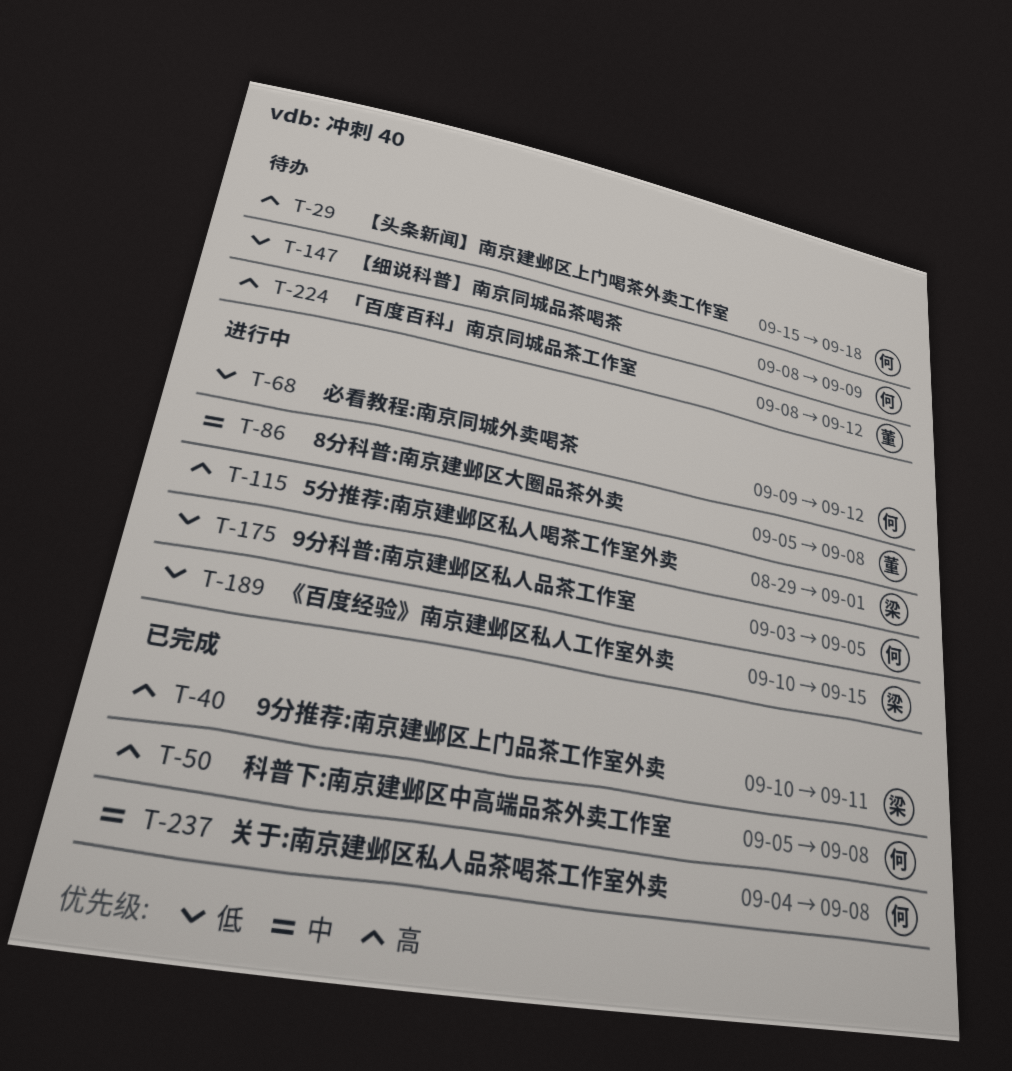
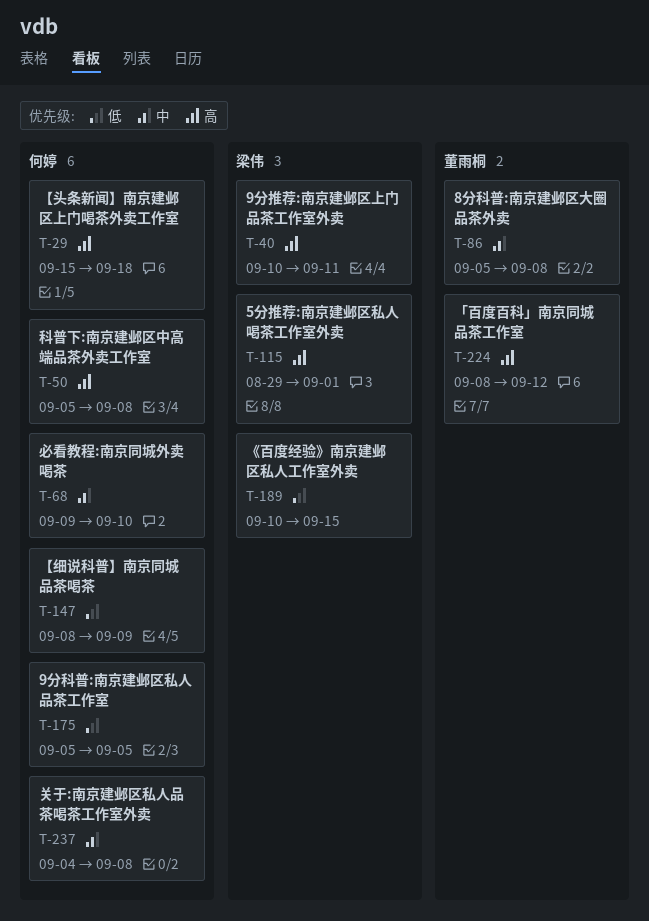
T-68, priority: 低 -> 中
T-68, due: Sep 12 -> Sep 10
T-175, start: Sep 3 -> Sep 5

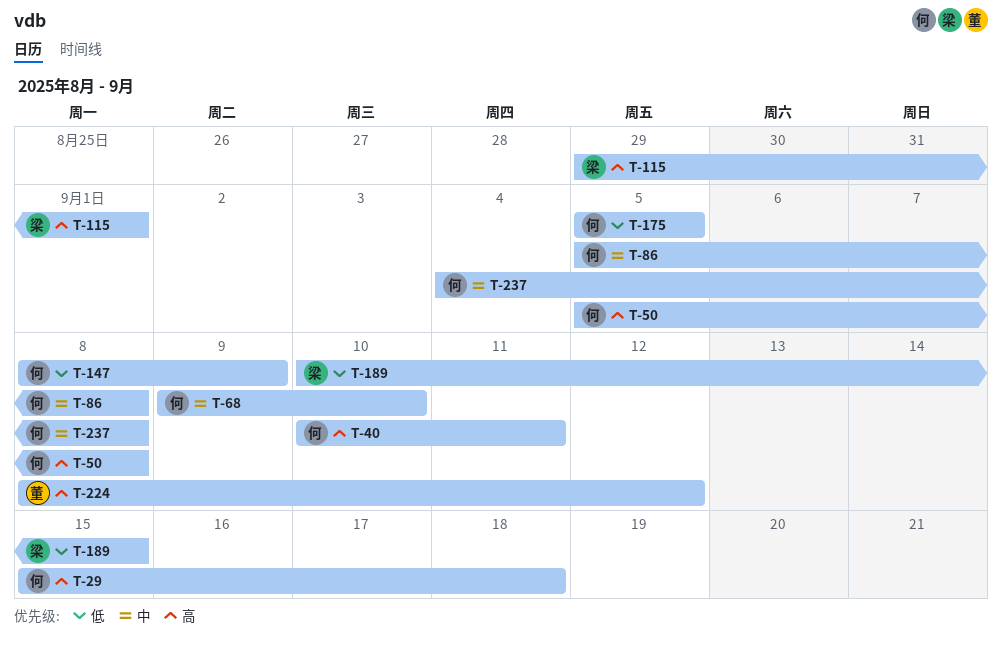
T-40, owner: 梁伟 -> 何婷
T-86, owner: 董雨桐 -> 何婷

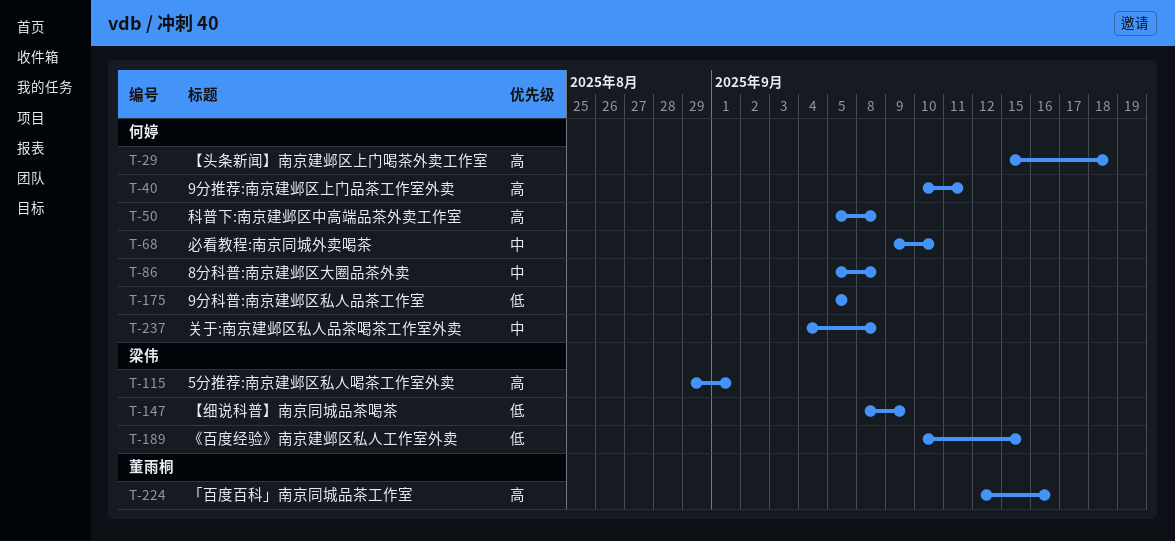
T-147, owner: 何婷 -> 梁伟
T-224, start: Sep 8 -> Sep 12
T-224, due: Sep 12 -> Sep 16

